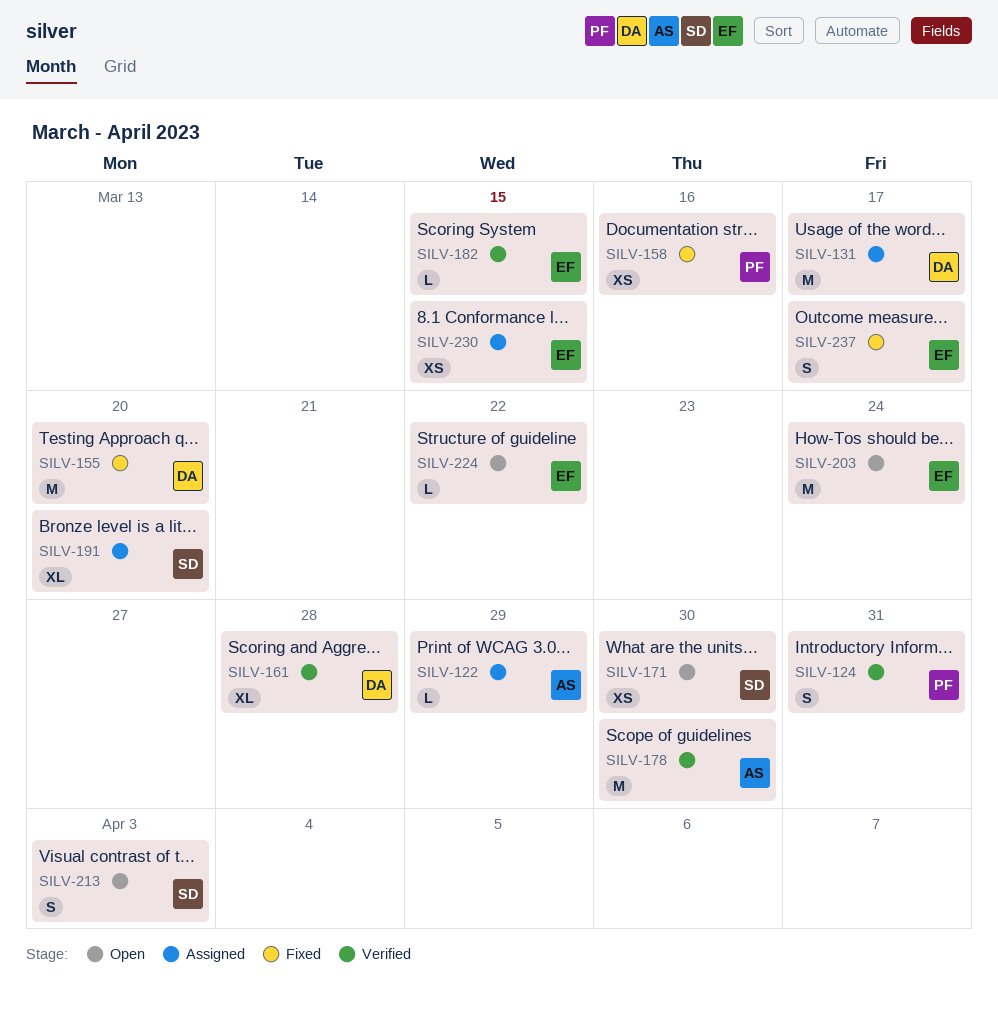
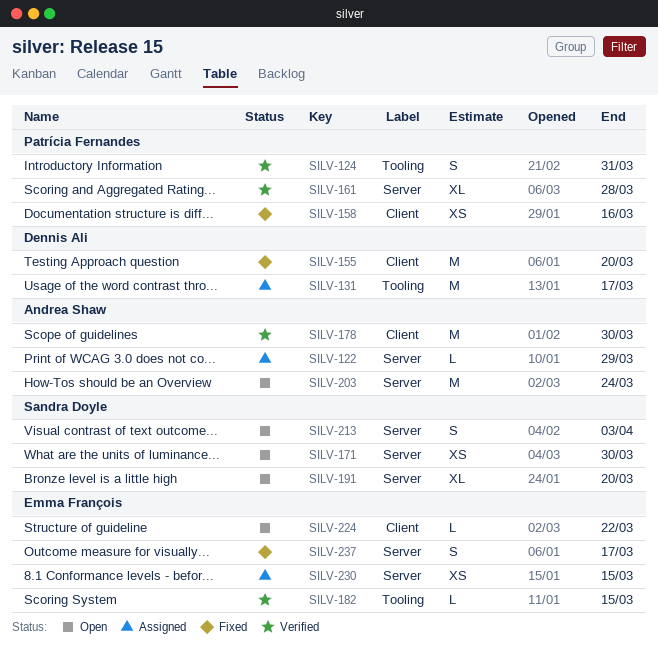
SILV-161, owner: Dennis Ali -> Patrícia Fernandes
SILV-191, status: Assigned -> Open
SILV-203, owner: Emma François -> Andrea Shaw

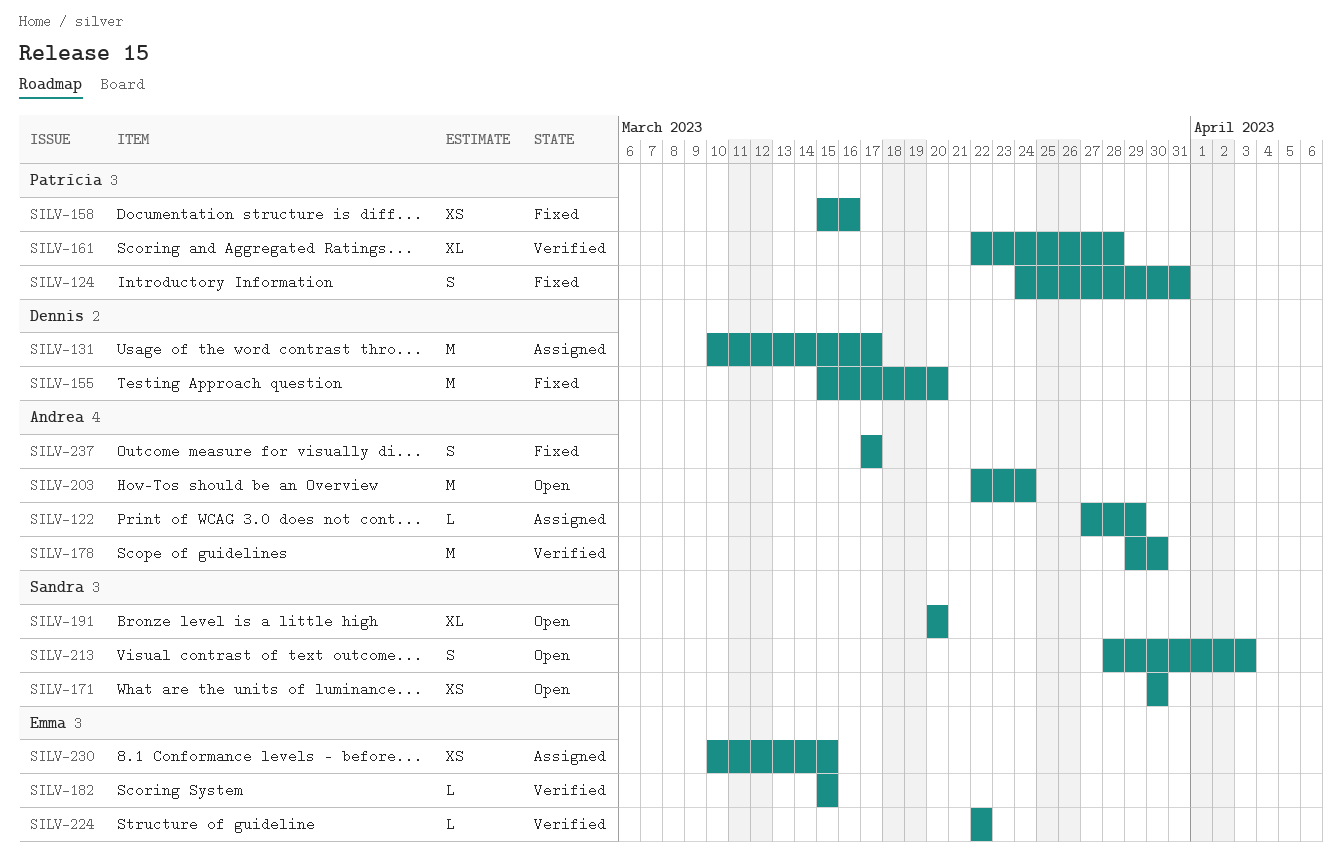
SILV-124, status: Verified -> Fixed
SILV-224, status: Open -> Verified
SILV-237, owner: Emma François -> Andrea Shaw

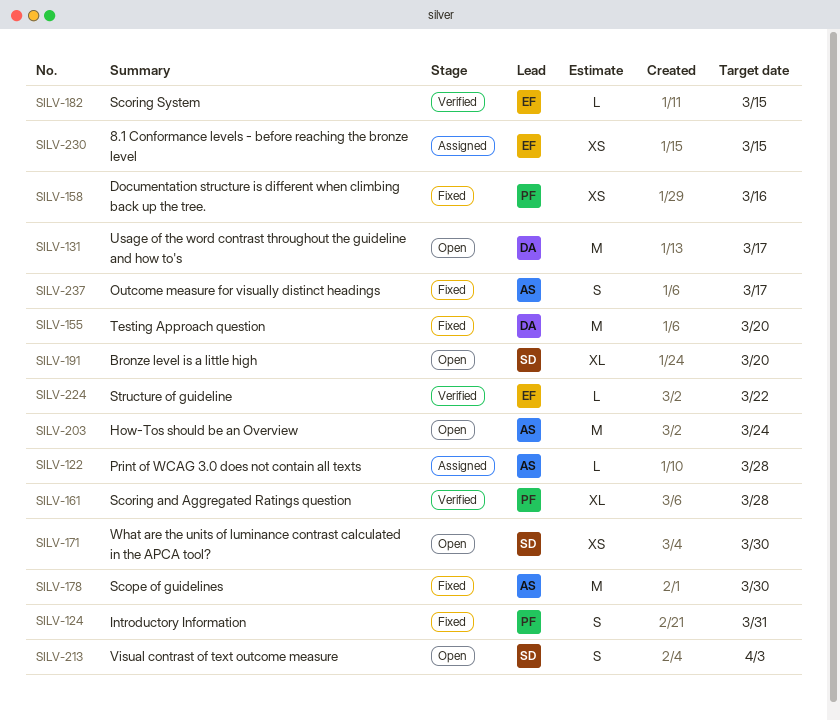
SILV-122, due: Mar 29 -> Mar 28
SILV-131, status: Assigned -> Open
SILV-178, status: Verified -> Fixed

